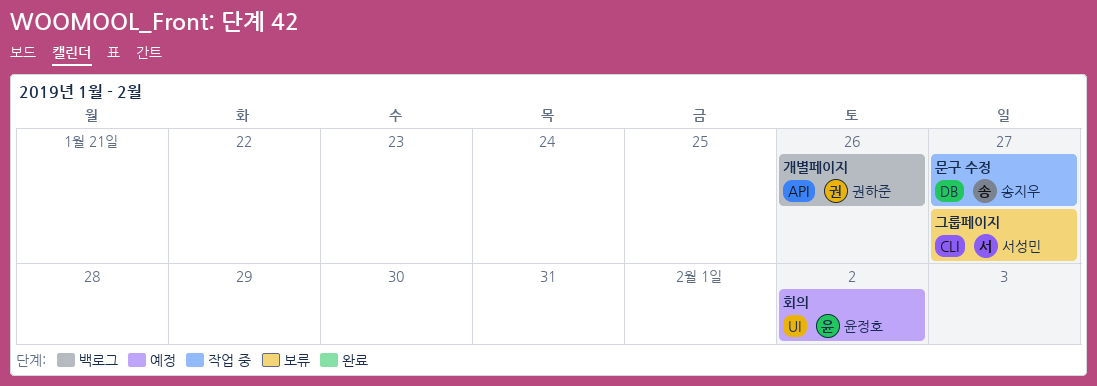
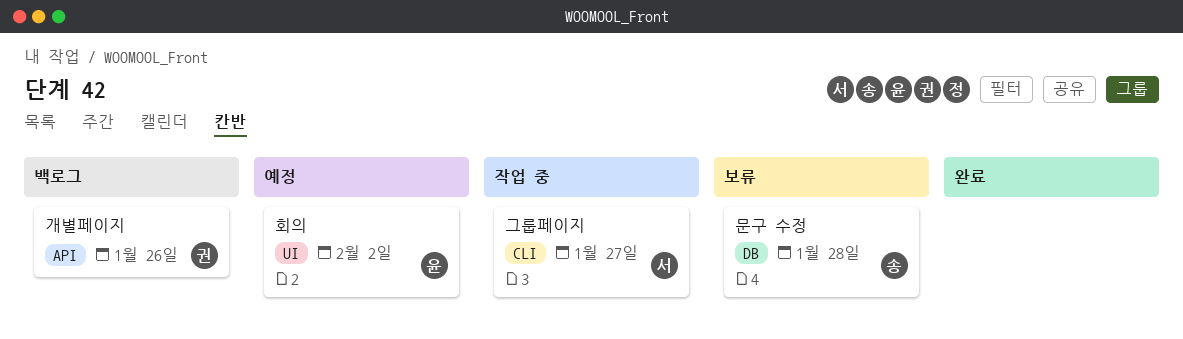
그룹페이지, status: 보류 -> 작업 중
문구 수정, status: 작업 중 -> 보류
문구 수정, due: Jan 27 -> Jan 28

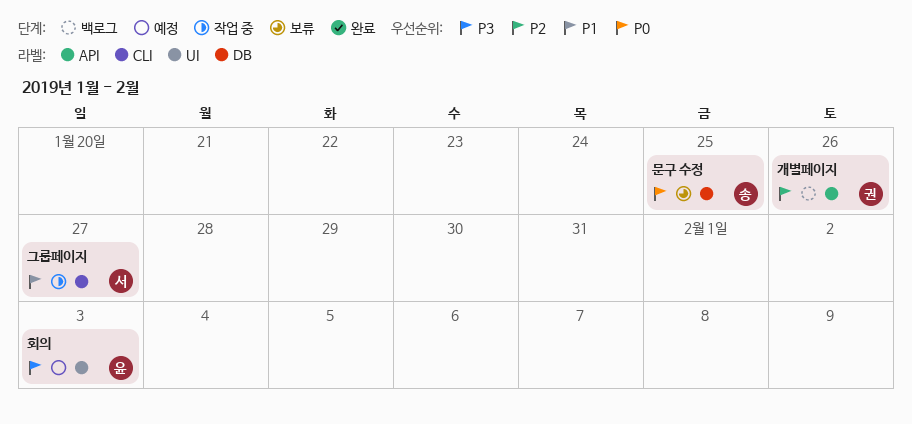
문구 수정, due: Jan 28 -> Jan 25
회의, due: Feb 2 -> Feb 3

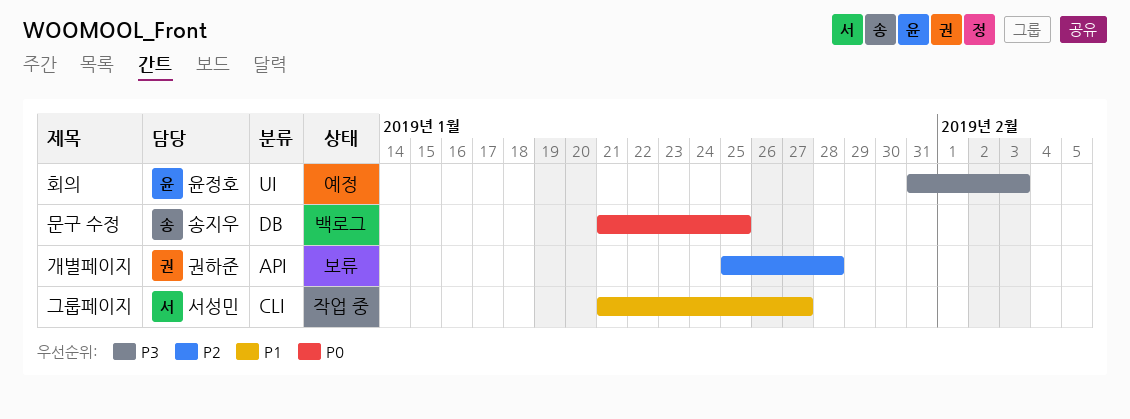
개별페이지, status: 백로그 -> 보류
개별페이지, due: Jan 26 -> Jan 28
문구 수정, status: 보류 -> 백로그

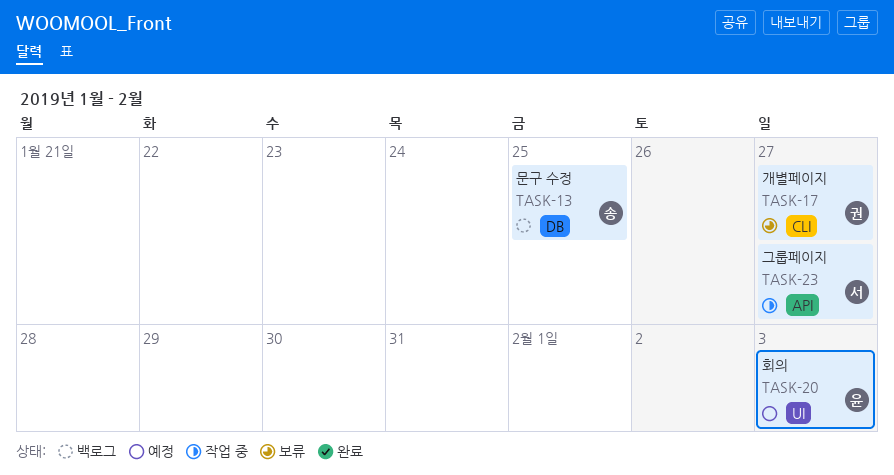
개별페이지, label: API -> CLI
개별페이지, due: Jan 28 -> Jan 27
그룹페이지, label: CLI -> API

